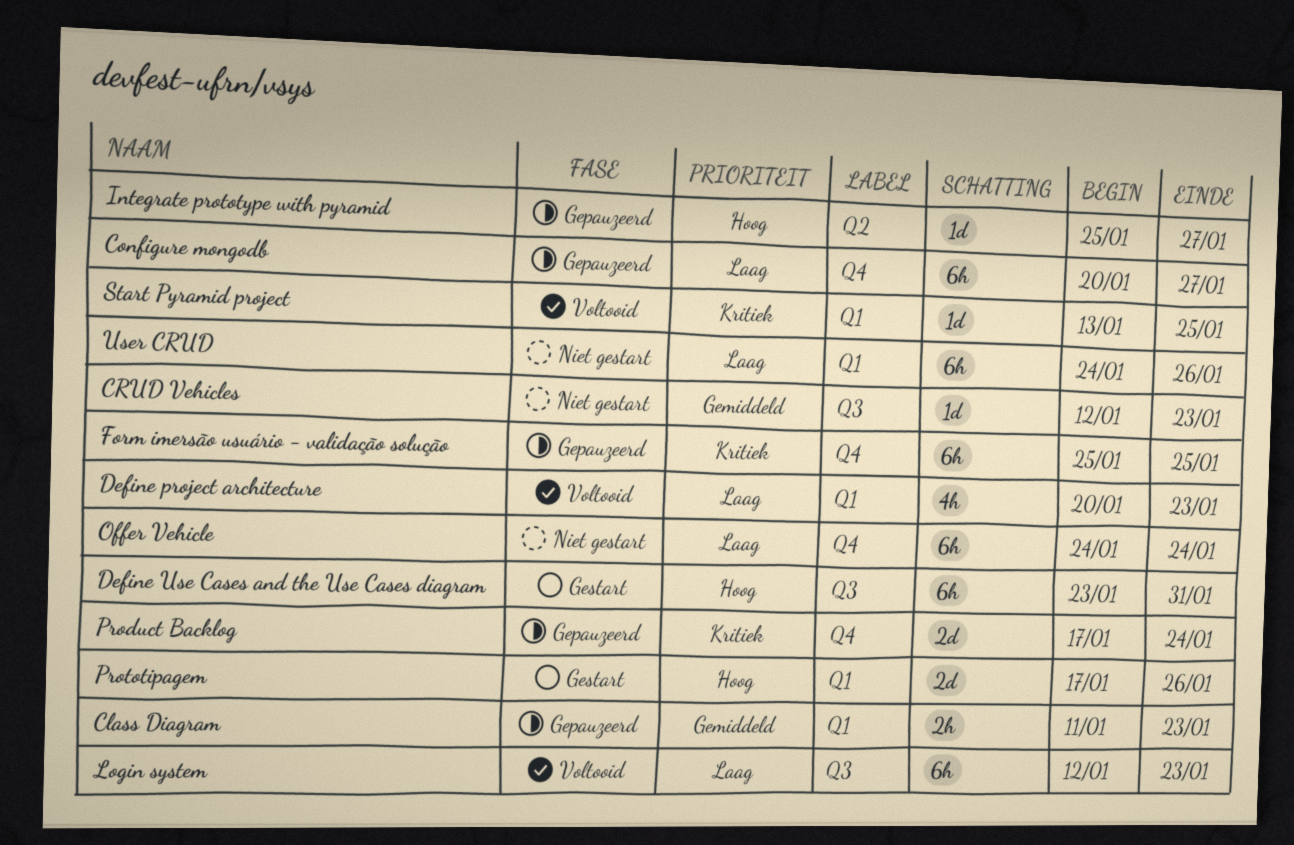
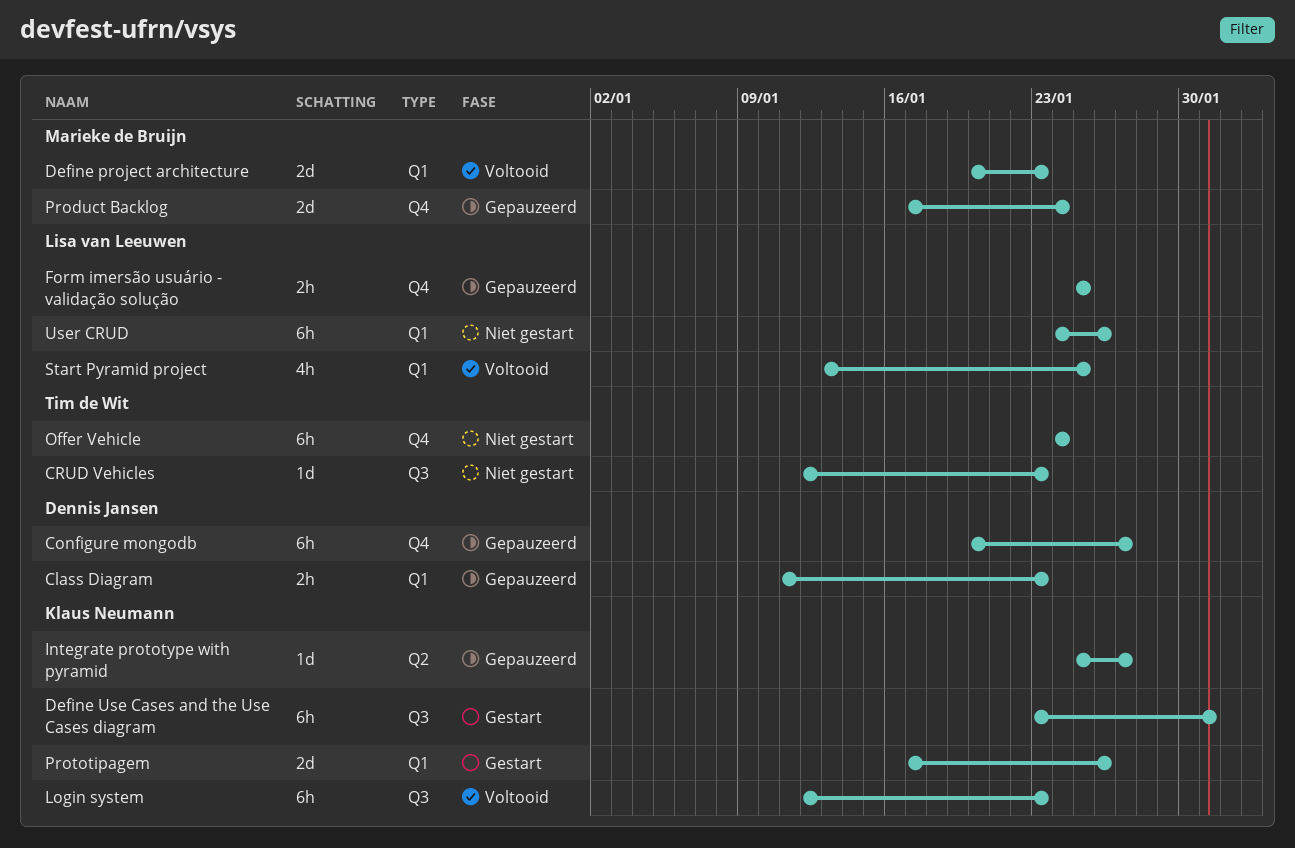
Define project architecture, estimate: 4h -> 2d
Form imersão usuário - validação solução, estimate: 6h -> 2h
Start Pyramid project, estimate: 1d -> 4h

